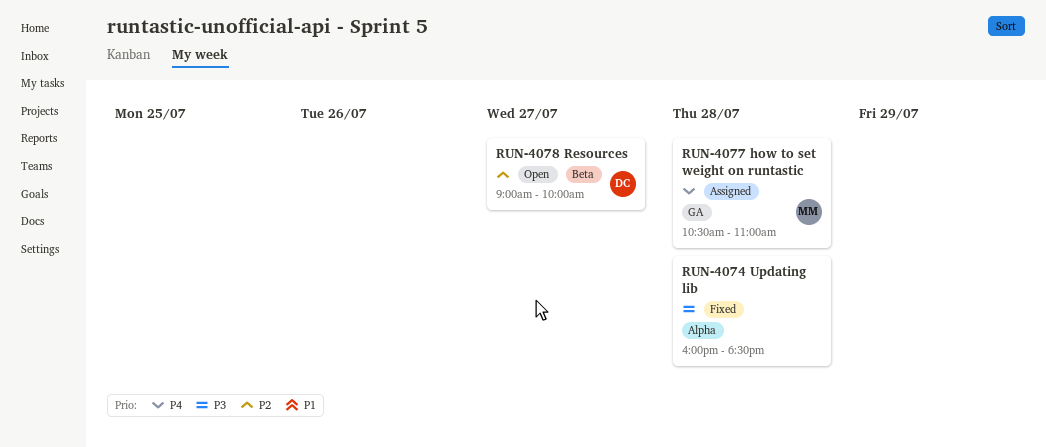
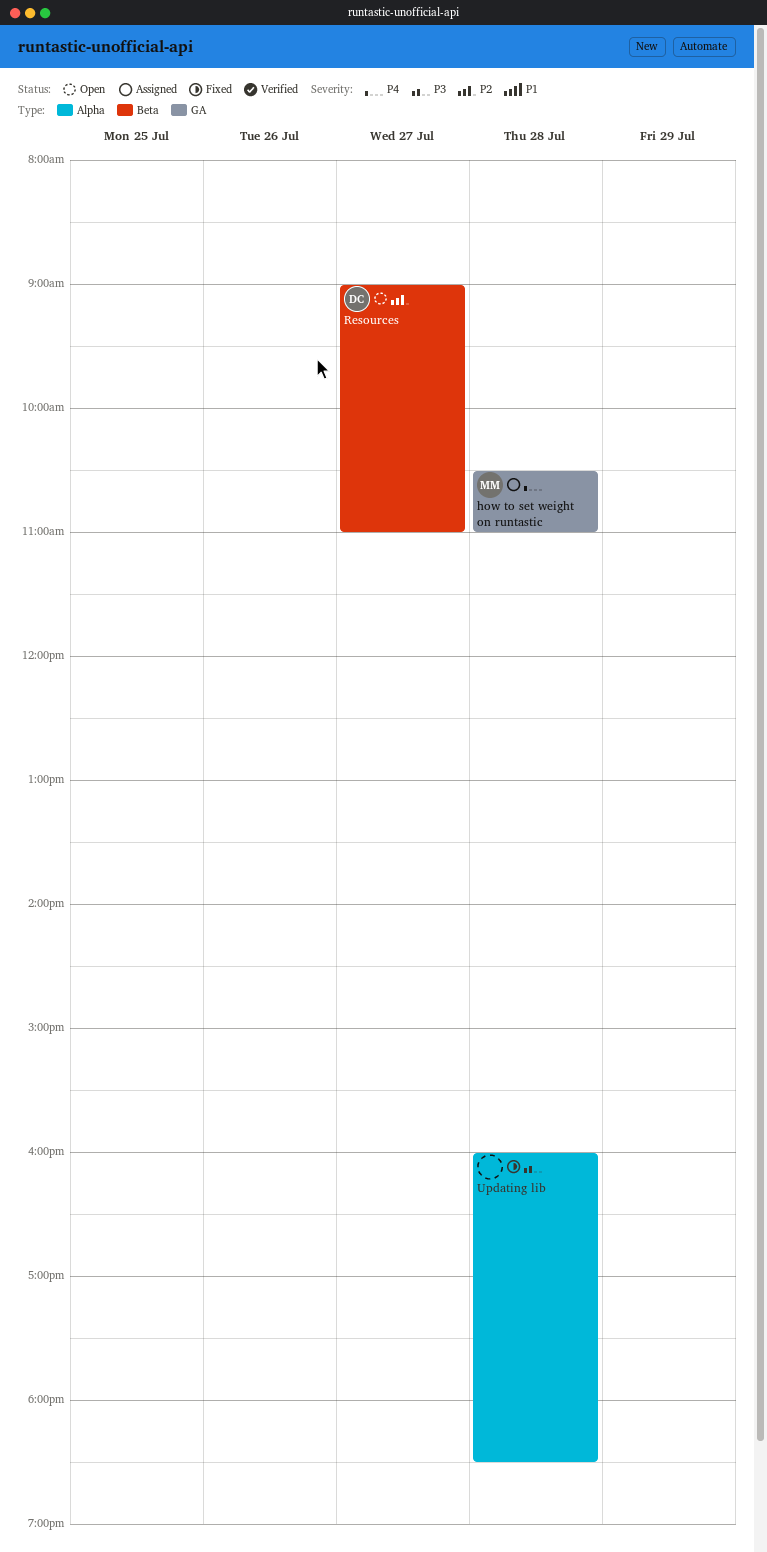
Resources, ends: 10:00 -> 11:00

